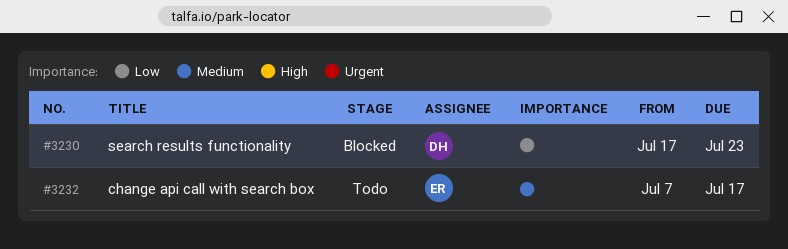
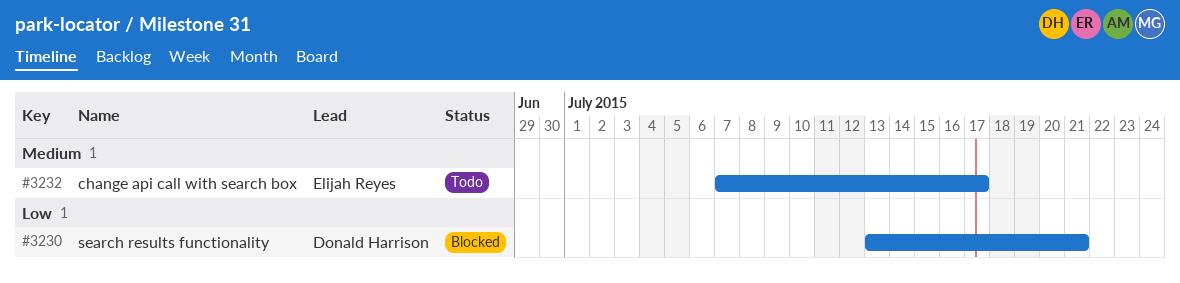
#3230, start: Jul 17 -> Jul 13
#3230, due: Jul 23 -> Jul 21

